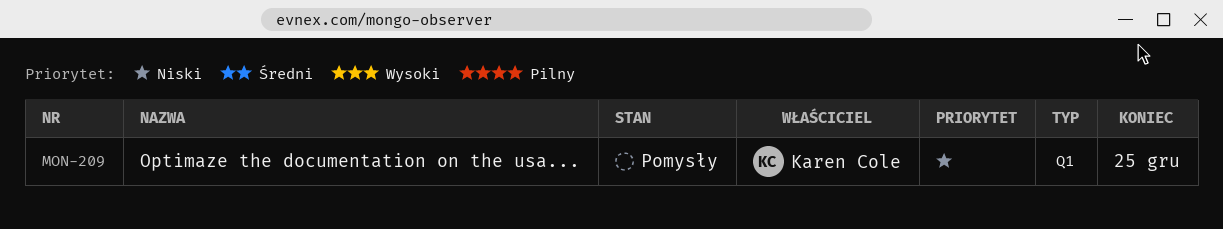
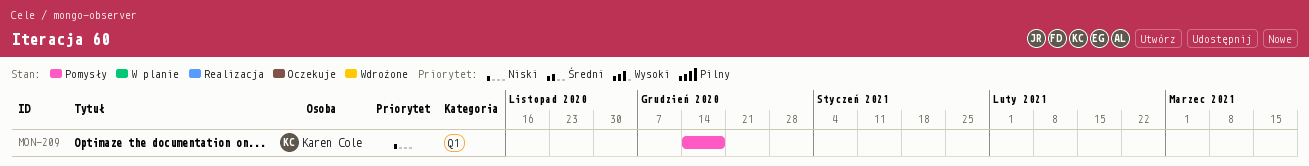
MON-209, due: Dec 25 -> Dec 18

